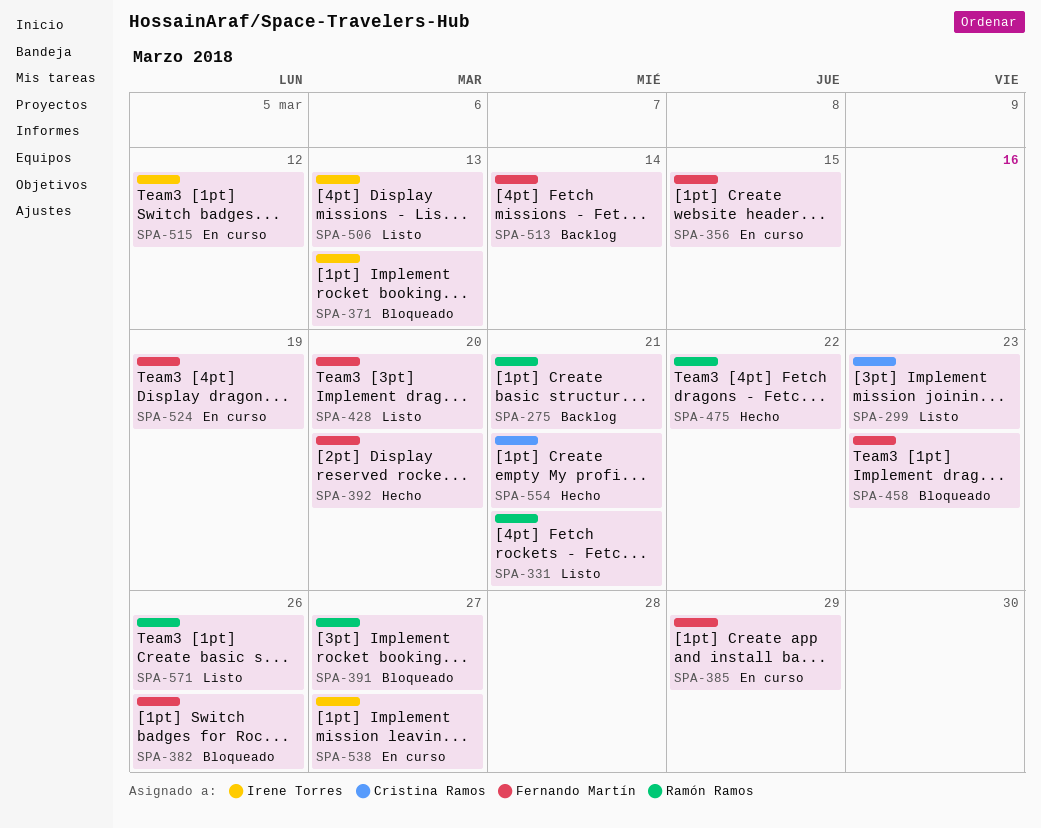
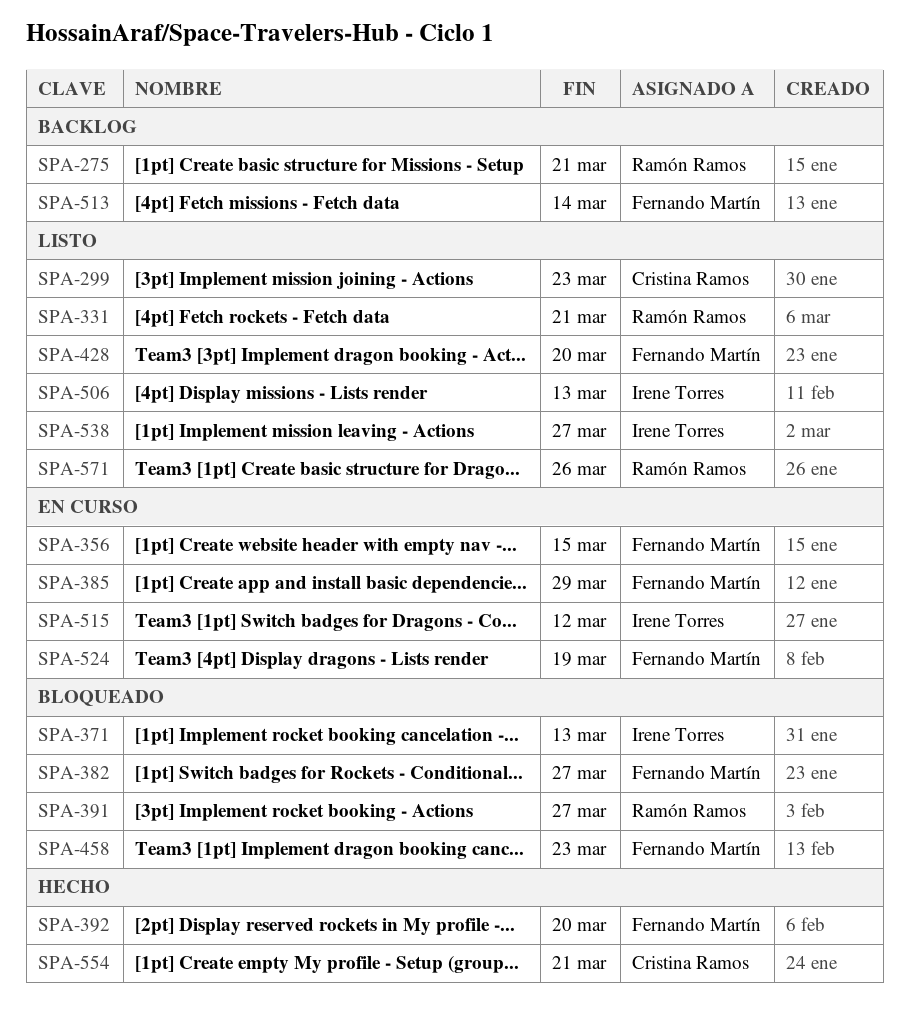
SPA-382, due: Mar 26 -> Mar 27
SPA-475: present -> none
SPA-538, status: En curso -> Listo

